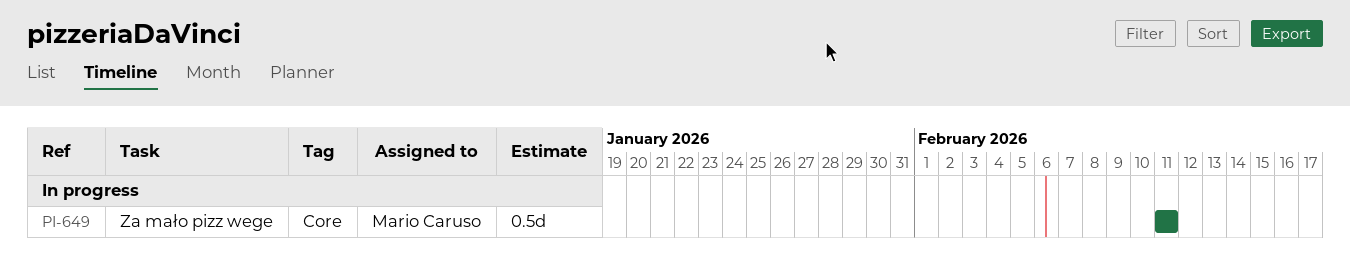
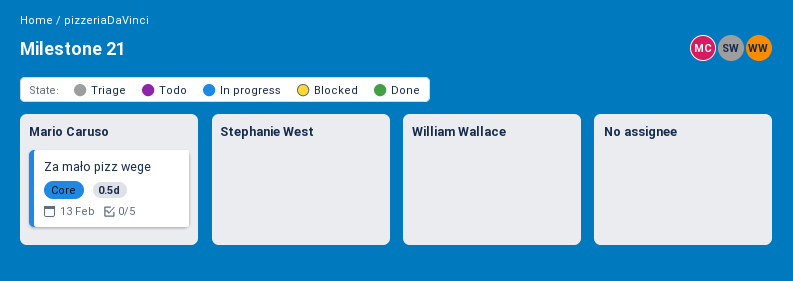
Za mało pizz wege, due: Feb 11 -> Feb 13

